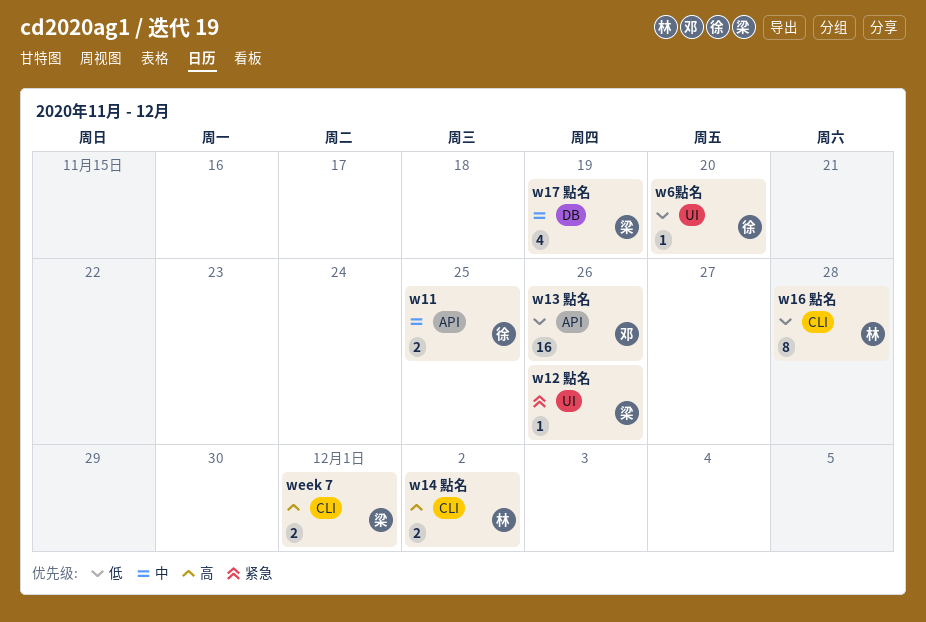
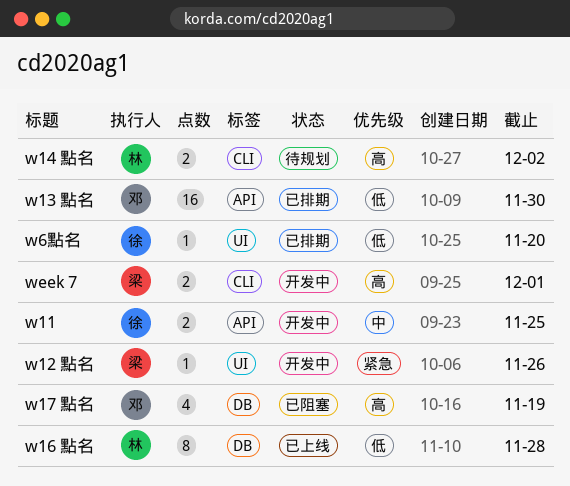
w13 點名, due: Nov 26 -> Nov 30
w16 點名, label: CLI -> DB
w17 點名, owner: 梁 -> 邓
w17 點名, priority: 中 -> 高

